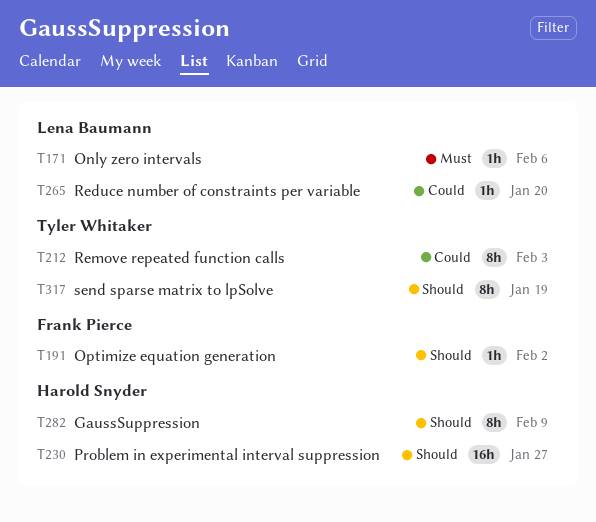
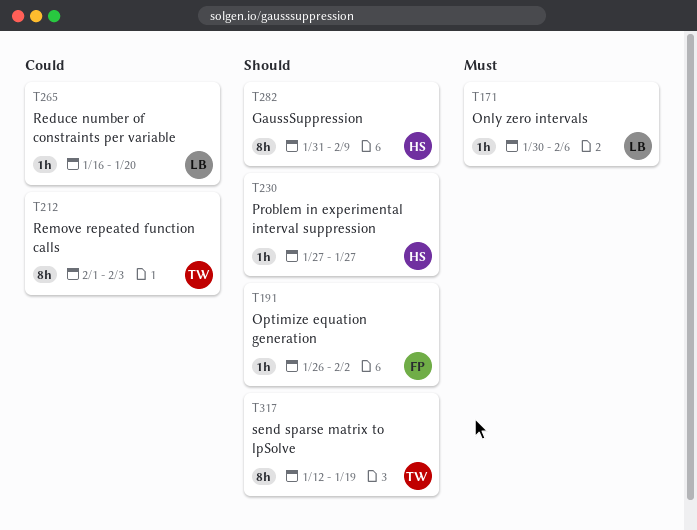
T230, estimate: 16h -> 1h

